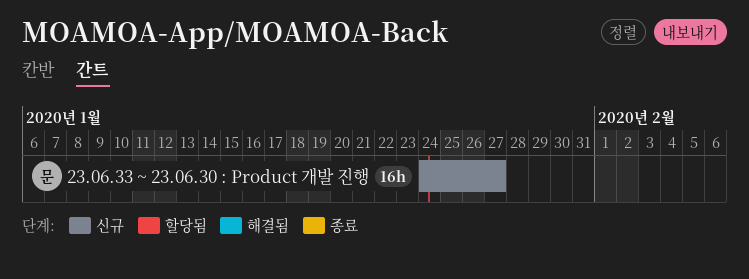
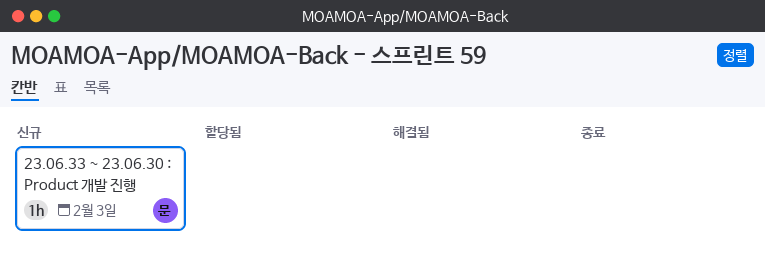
23.06.33 ~ 23.06.30 : Product 개발 진행, estimate: 16h -> 1h
23.06.33 ~ 23.06.30 : Product 개발 진행, due: Jan 27 -> Feb 3

